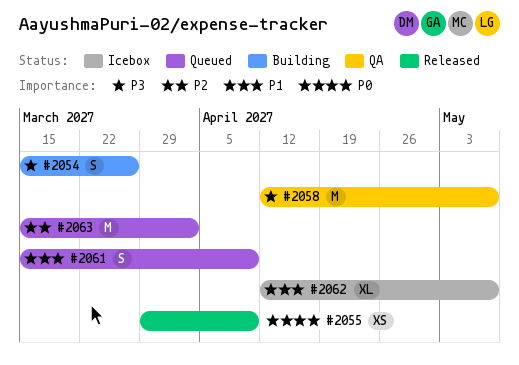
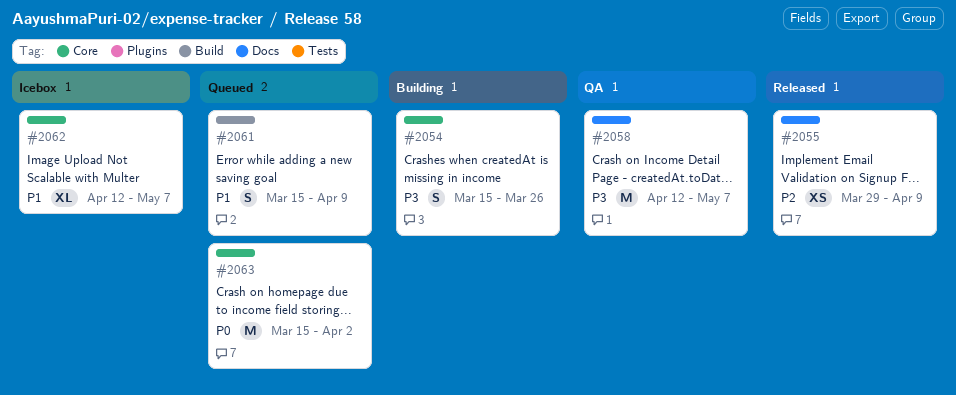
#2055, priority: P0 -> P2
#2063, priority: P2 -> P0

